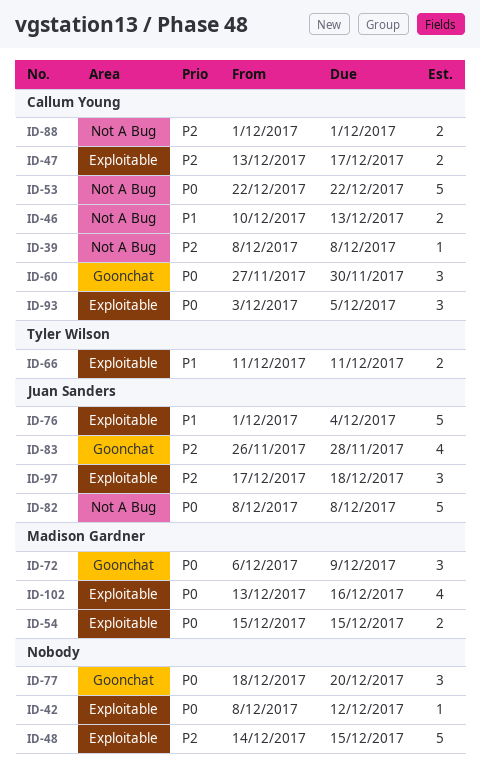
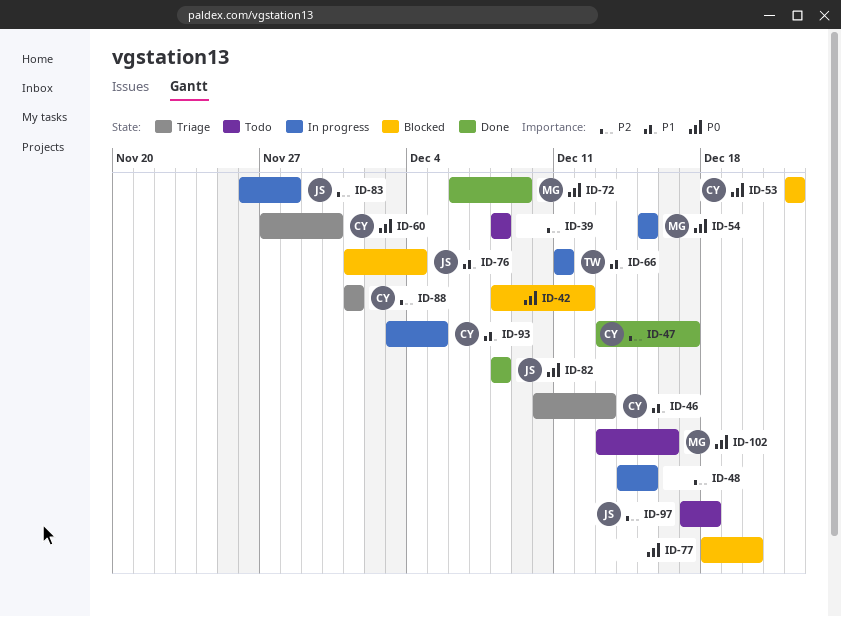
ID-39, owner: Callum Young -> none
ID-93, priority: P0 -> P1

